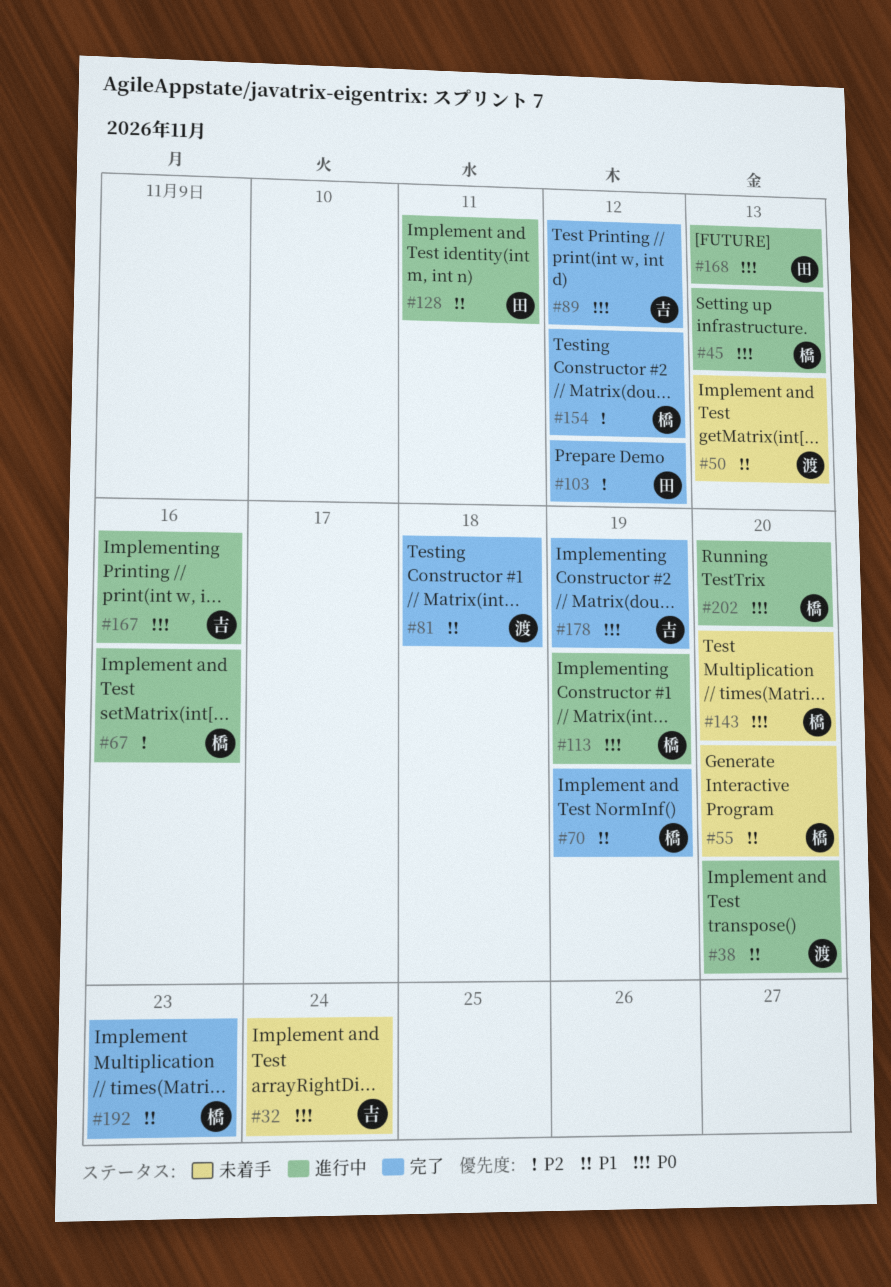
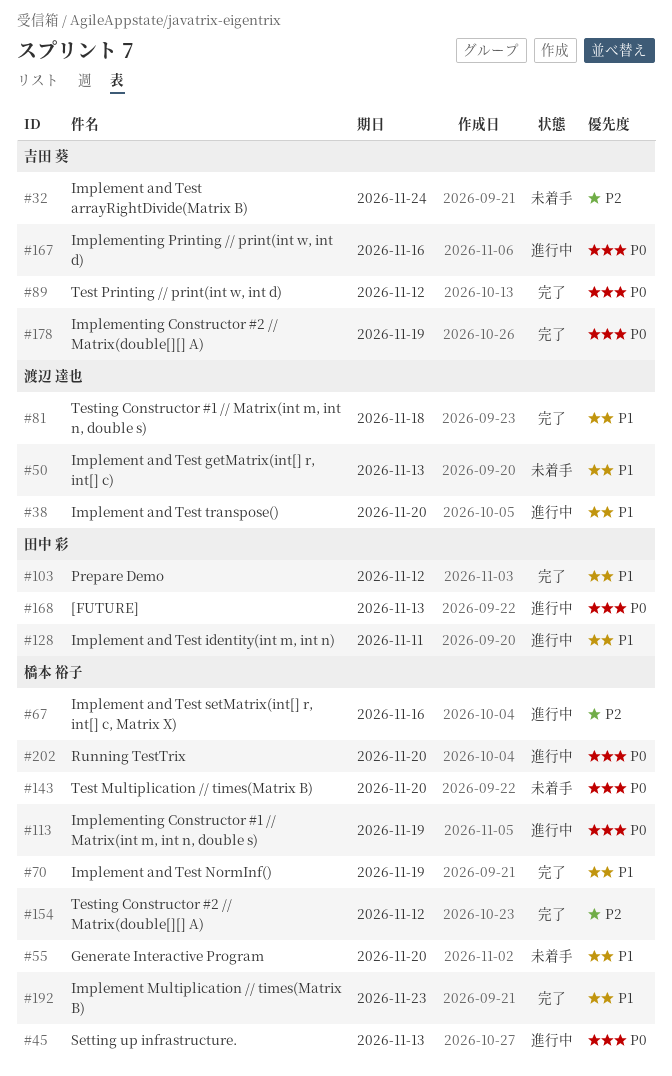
#32, priority: P0 -> P2
#103, priority: P2 -> P1

